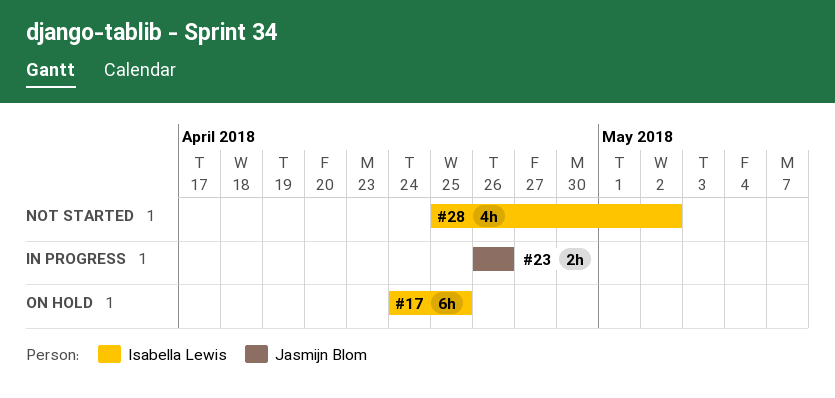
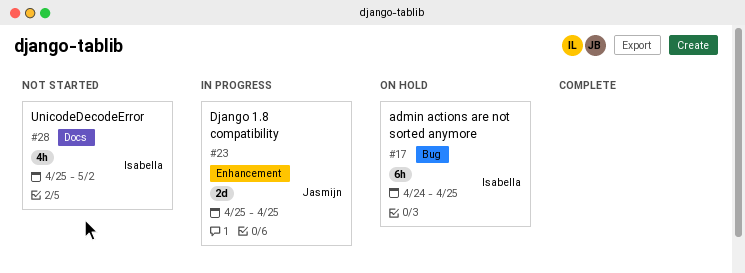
#23, estimate: 2h -> 2d
#23, start: Apr 26 -> Apr 25
#23, due: Apr 26 -> Apr 25

